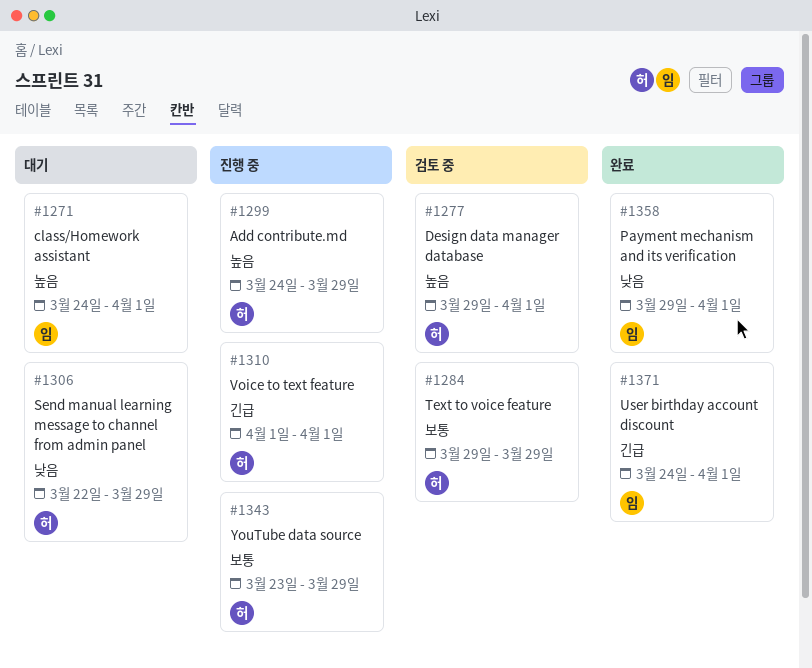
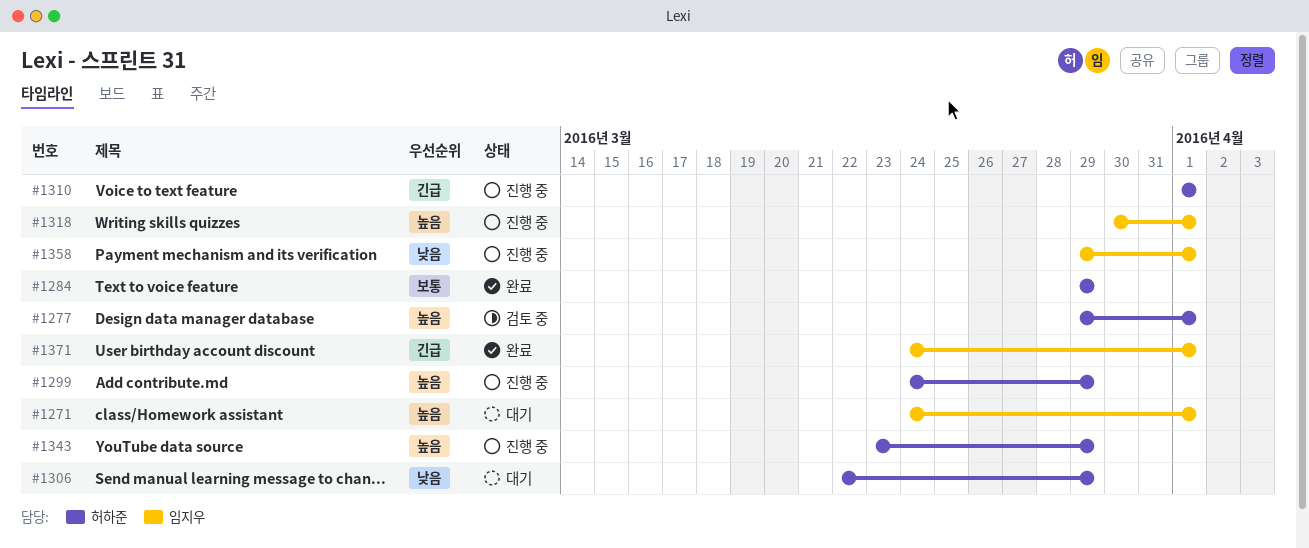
#1284, status: 검토 중 -> 완료
#1318: none -> present
#1343, priority: 보통 -> 높음
#1358, status: 완료 -> 진행 중

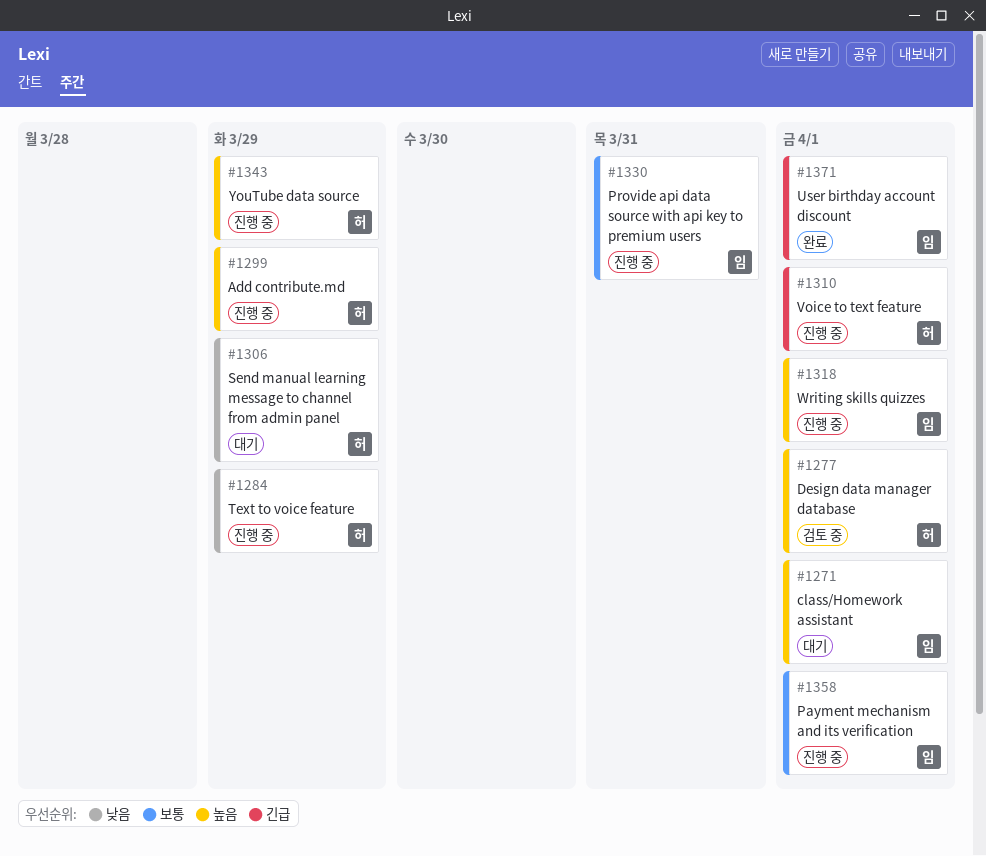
#1284, status: 완료 -> 진행 중
#1284, priority: 보통 -> 낮음
#1330: none -> present
#1358, priority: 낮음 -> 보통

